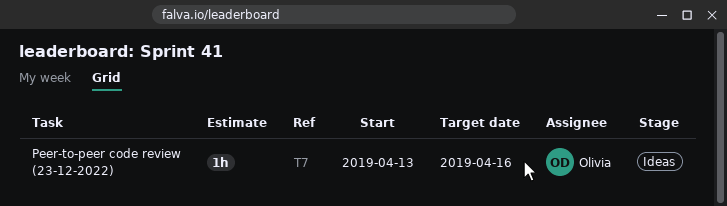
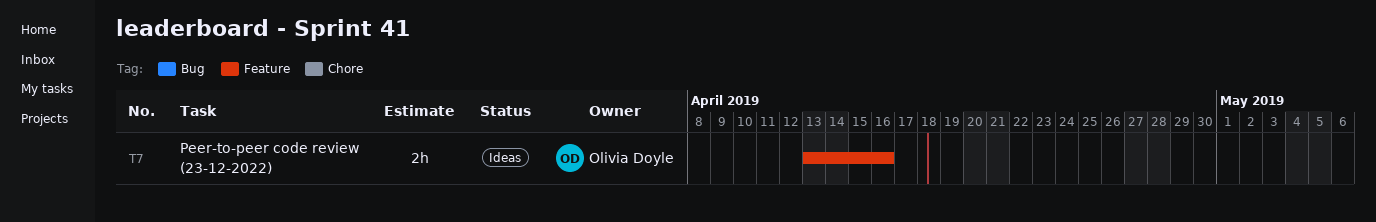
T7, estimate: 1h -> 2h

